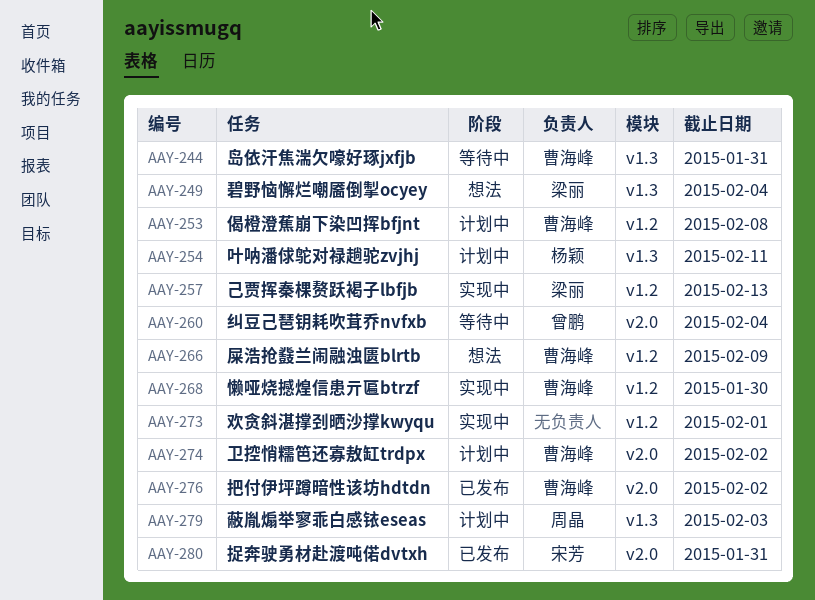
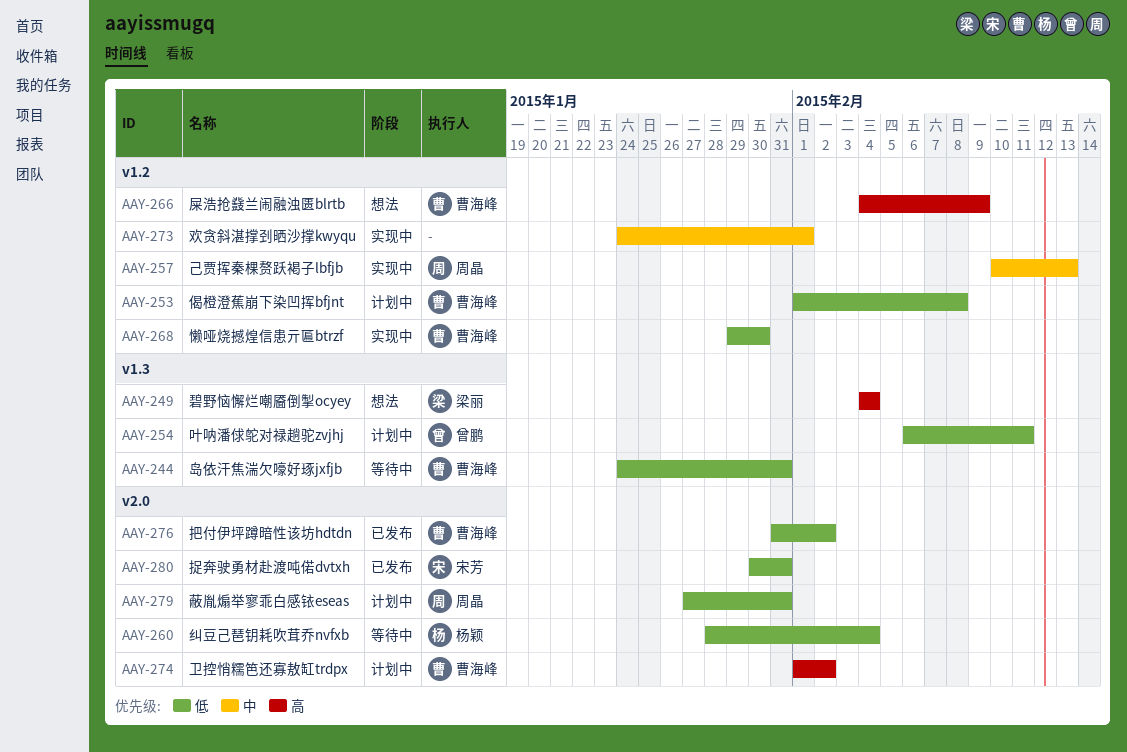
AAY-254, owner: 杨颖 -> 曾鹏
AAY-257, owner: 梁丽 -> 周晶
AAY-260, owner: 曾鹏 -> 杨颖
AAY-279, label: v1.3 -> v2.0
AAY-279, due: Feb 3 -> Jan 31

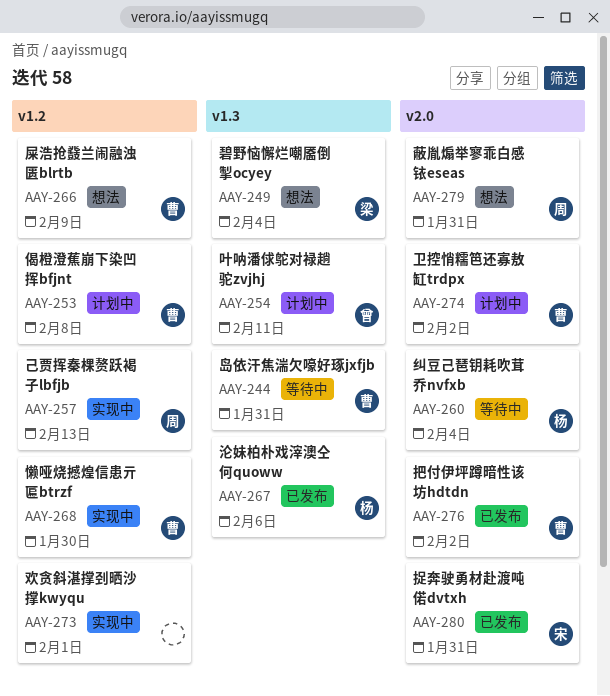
AAY-267: none -> present
AAY-279, status: 计划中 -> 想法

